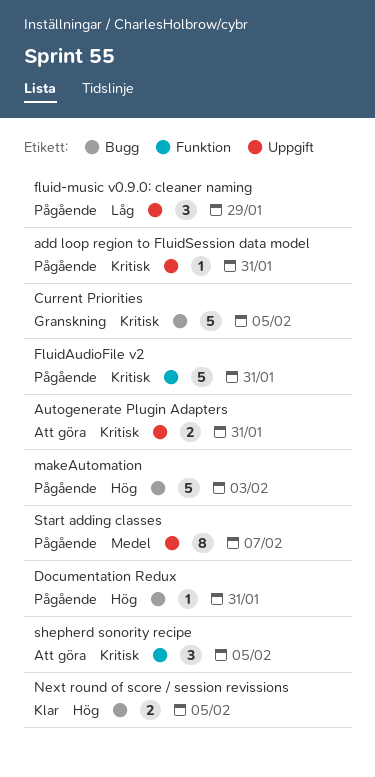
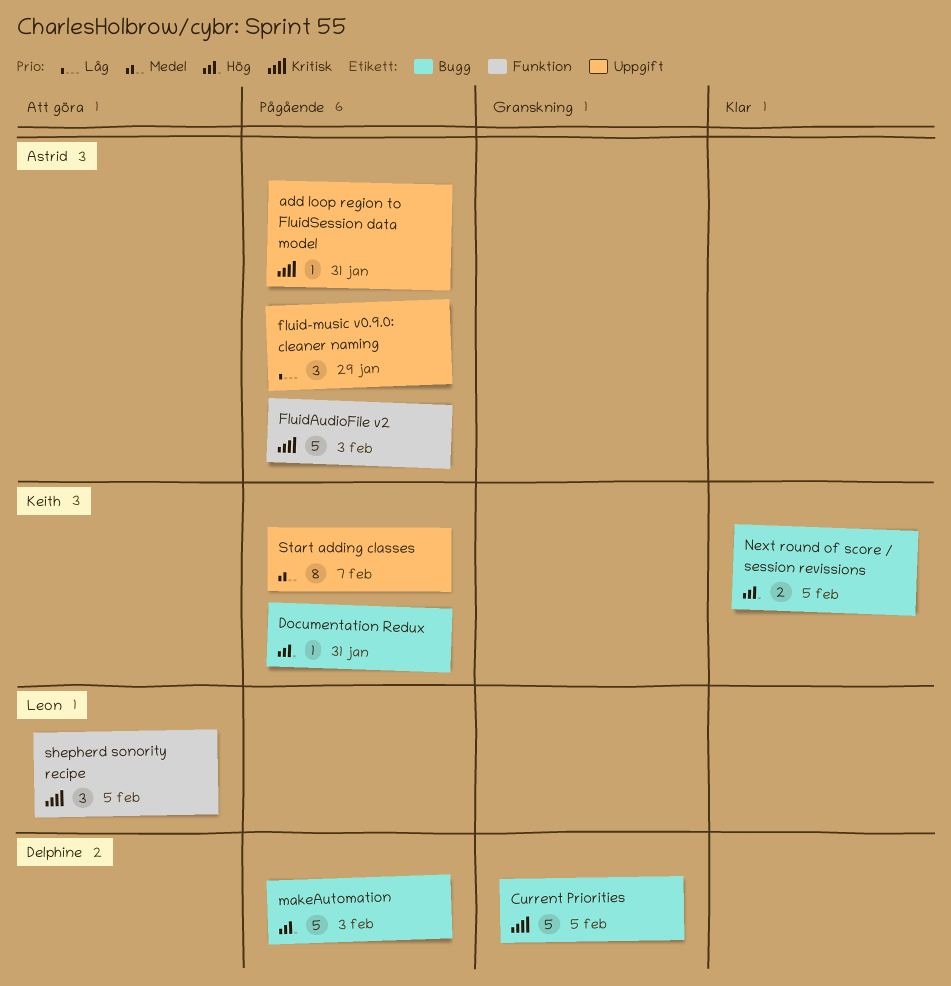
Autogenerate Plugin Adapters: present -> none
FluidAudioFile v2, due: Jan 31 -> Feb 3

